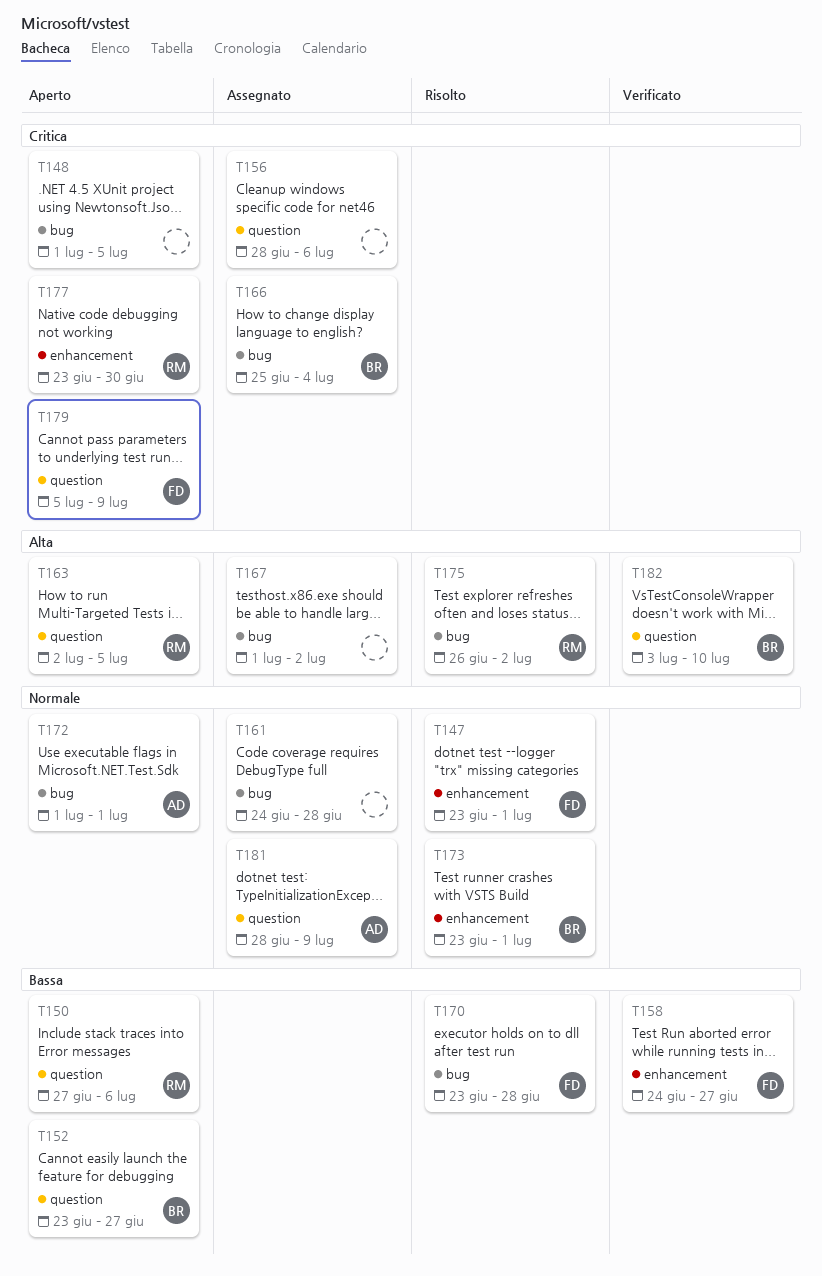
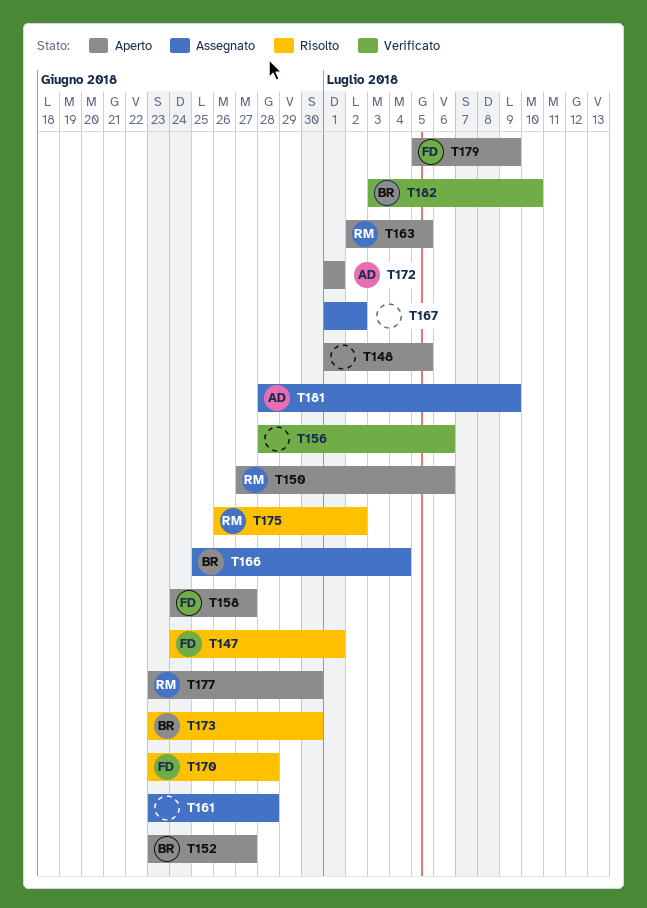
T147, start: Jun 23 -> Jun 24
T156, status: Assegnato -> Verificato
T158, status: Verificato -> Aperto
T161, start: Jun 24 -> Jun 23
T173, due: Jul 1 -> Jun 30

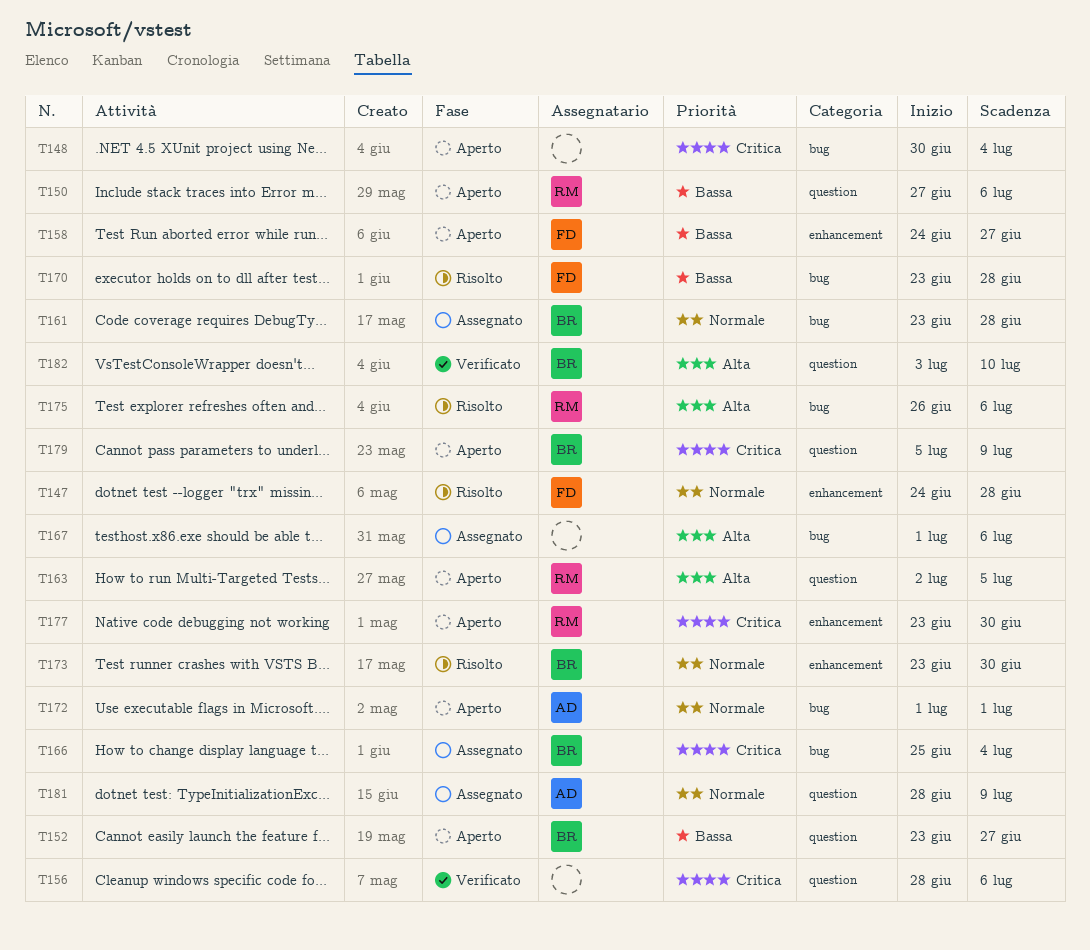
T147, due: Jul 1 -> Jun 28
T148, start: Jul 1 -> Jun 30
T148, due: Jul 5 -> Jul 4
T161, owner: none -> BR
T167, due: Jul 2 -> Jul 6
T175, due: Jul 2 -> Jul 6
T179, owner: FD -> BR

